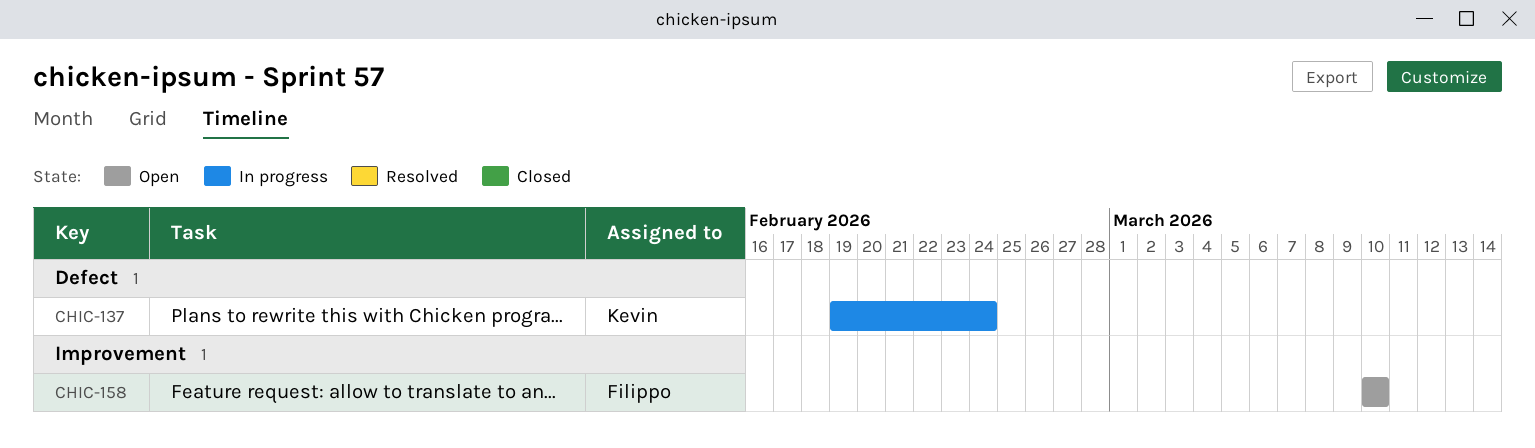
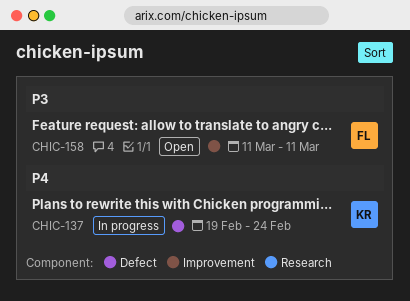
CHIC-158, start: Mar 10 -> Mar 11
CHIC-158, due: Mar 10 -> Mar 11

